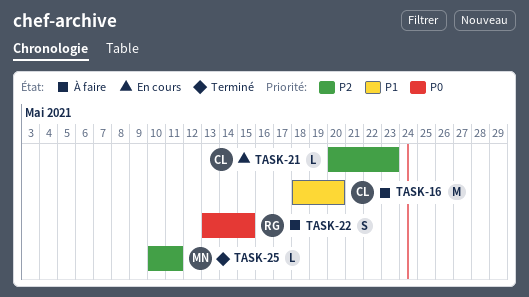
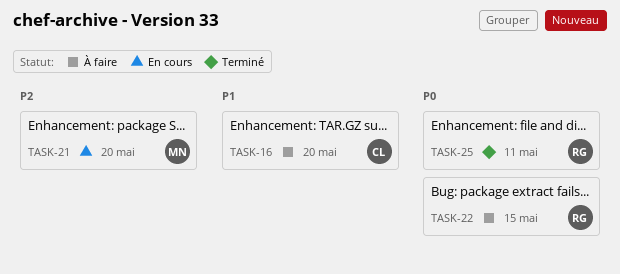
TASK-21, owner: CL -> MN
TASK-21, due: May 23 -> May 20
TASK-25, owner: MN -> RG
TASK-25, priority: P2 -> P0

